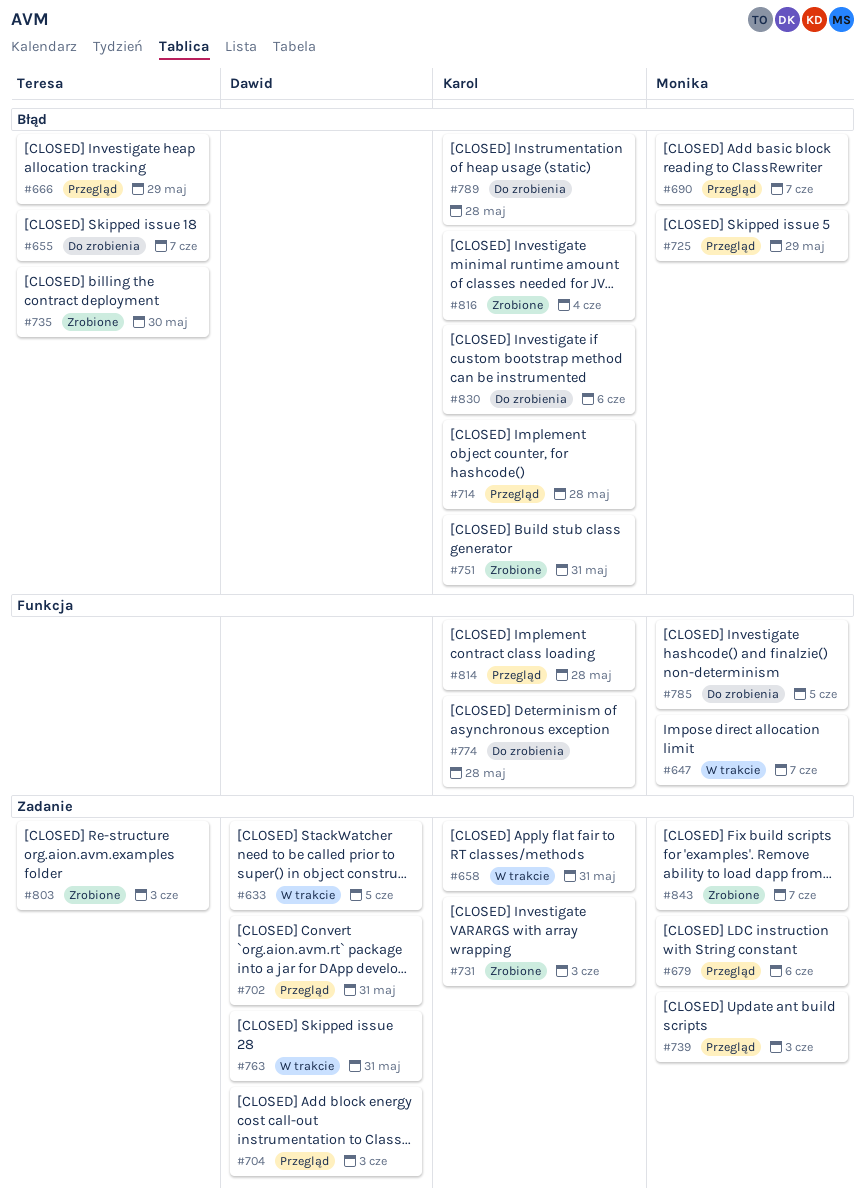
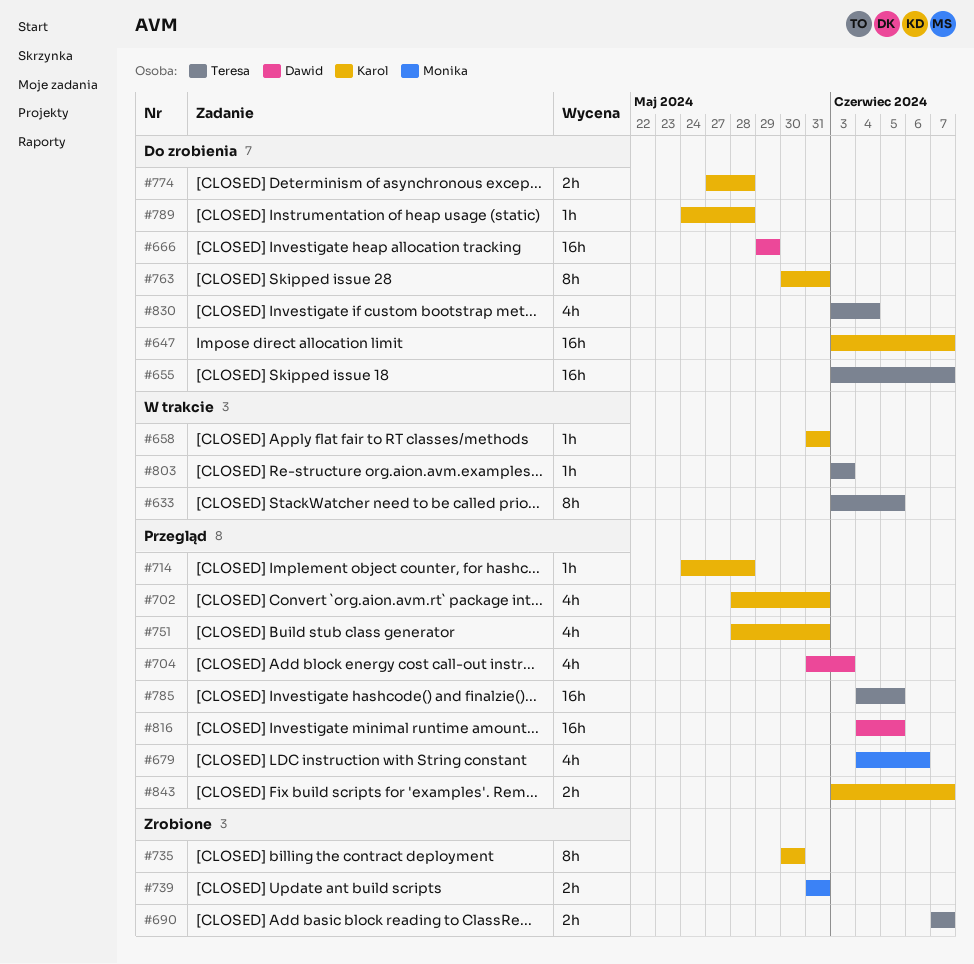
#633, owner: Dawid -> Teresa
#647, status: W trakcie -> Do zrobienia
#647, owner: Monika -> Karol
#666, status: Przegląd -> Do zrobienia
#666, owner: Teresa -> Dawid
#690, status: Przegląd -> Zrobione
#690, owner: Monika -> Teresa
#702, owner: Dawid -> Karol
#725: present -> none
#731: present -> none
#735, owner: Teresa -> Karol
#739, status: Przegląd -> Zrobione
#739, due: Jun 3 -> May 31
#751, status: Zrobione -> Przegląd
#763, status: W trakcie -> Do zrobienia
#763, owner: Dawid -> Karol
#785, status: Do zrobienia -> Przegląd
#785, owner: Monika -> Teresa
#803, status: Zrobione -> W trakcie
#814: present -> none
#816, status: Zrobione -> Przegląd
#816, owner: Karol -> Dawid
#816, due: Jun 4 -> Jun 5
#830, owner: Karol -> Teresa
#830, due: Jun 6 -> Jun 4
#843, status: Zrobione -> Przegląd
#843, owner: Monika -> Karol

